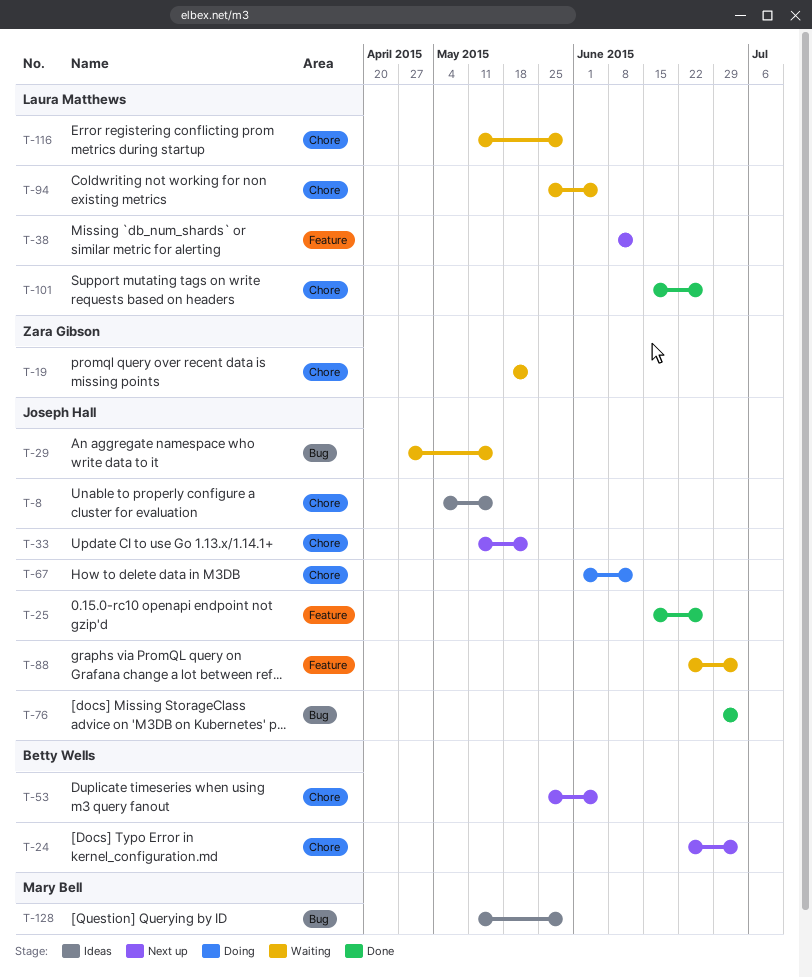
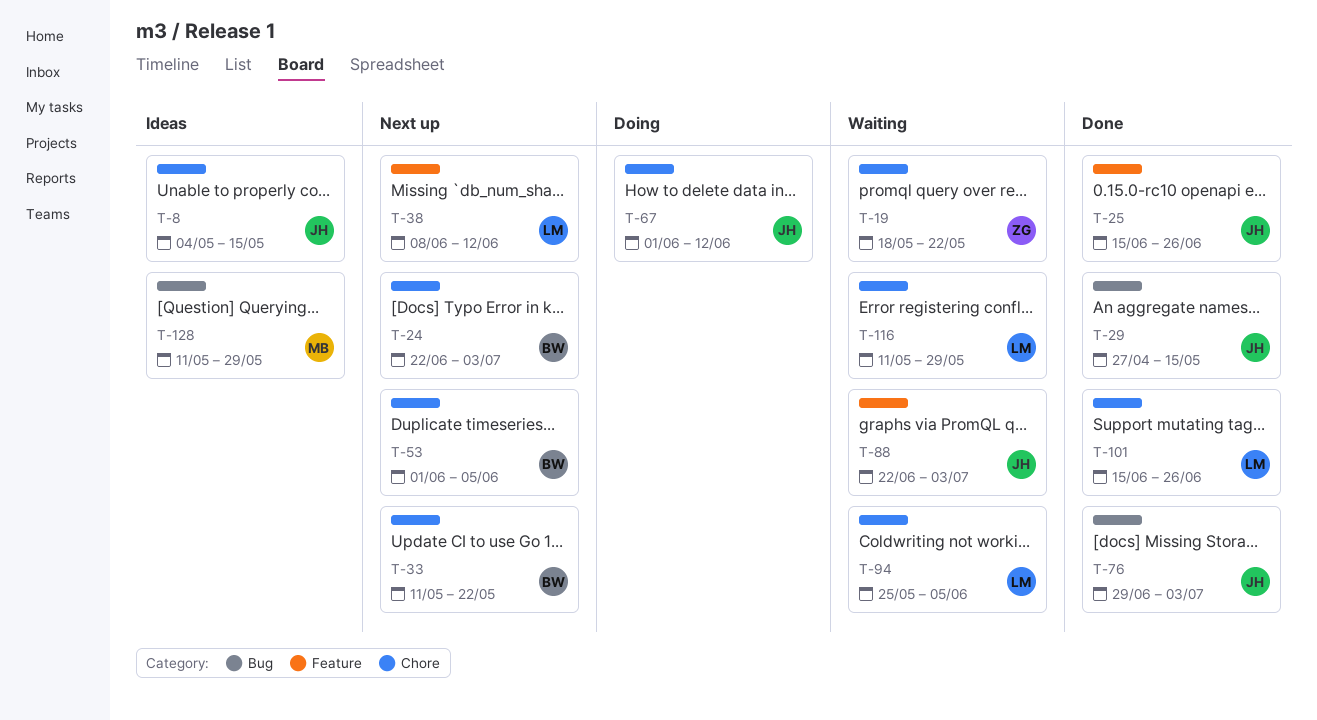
T-29, status: Waiting -> Done
T-33, owner: Joseph Hall -> Betty Wells
T-53, start: May 25 -> Jun 1

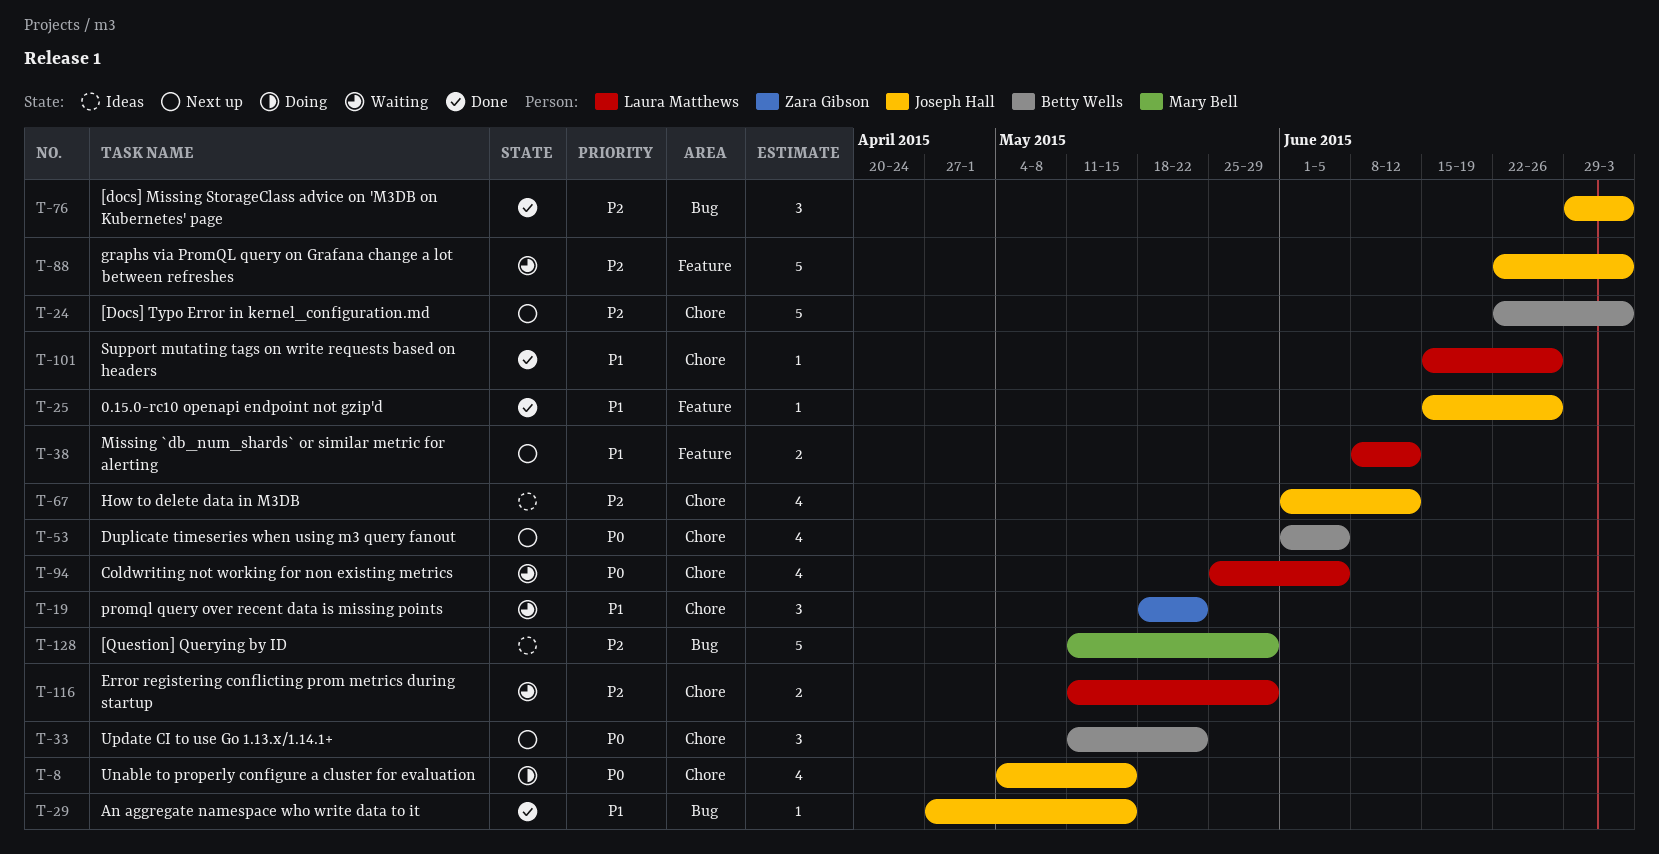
T-8, status: Ideas -> Doing
T-67, status: Doing -> Ideas

